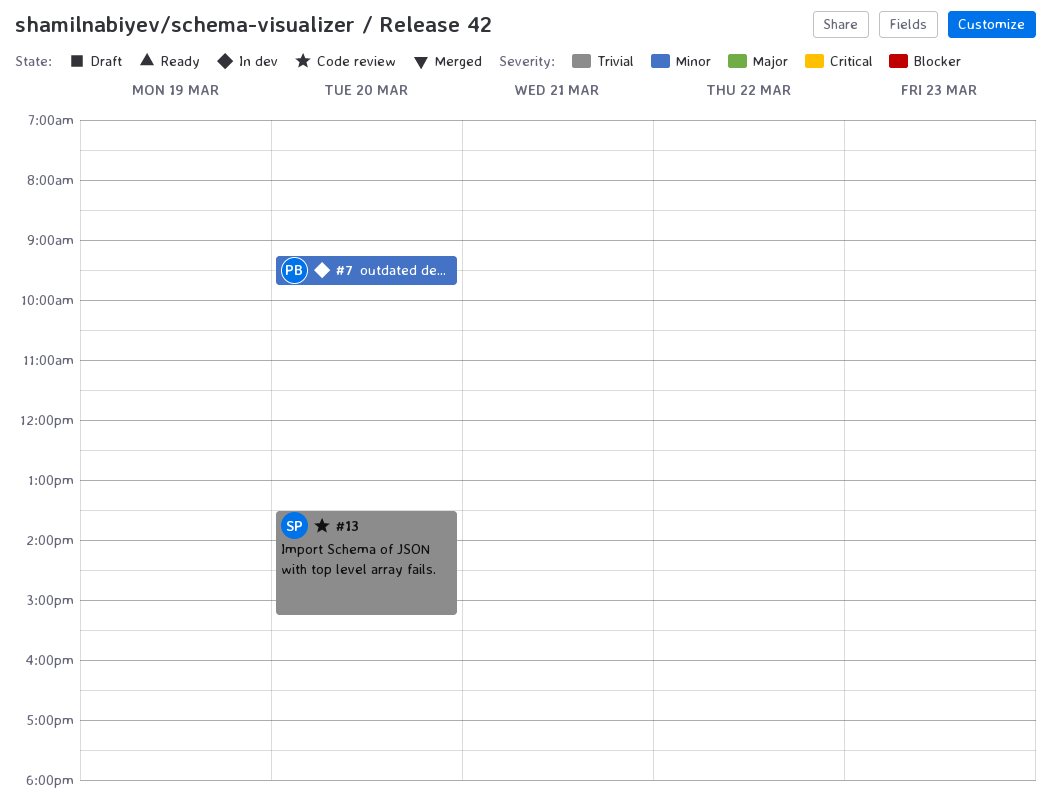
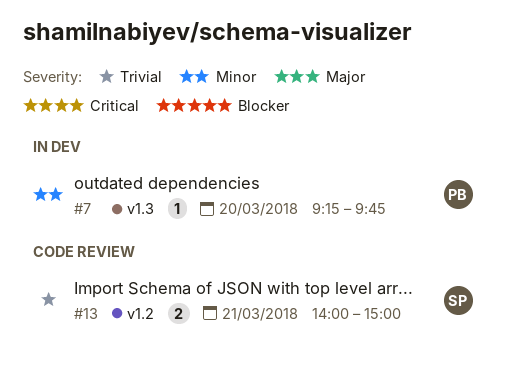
#13, day: Mar 20 -> Mar 21
#13, begins: 13:30 -> 14:00
#13, ends: 15:15 -> 15:00

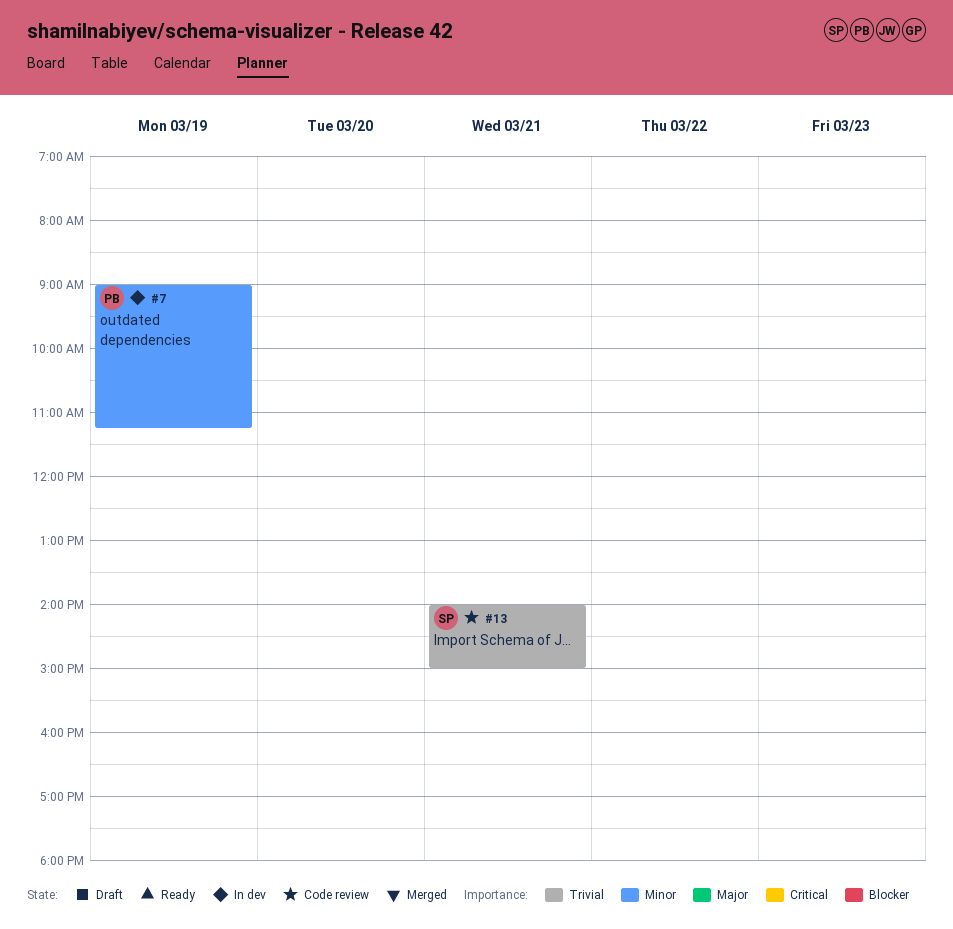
#7, day: Mar 20 -> Mar 19
#7, begins: 09:15 -> 09:00
#7, ends: 09:45 -> 11:15

